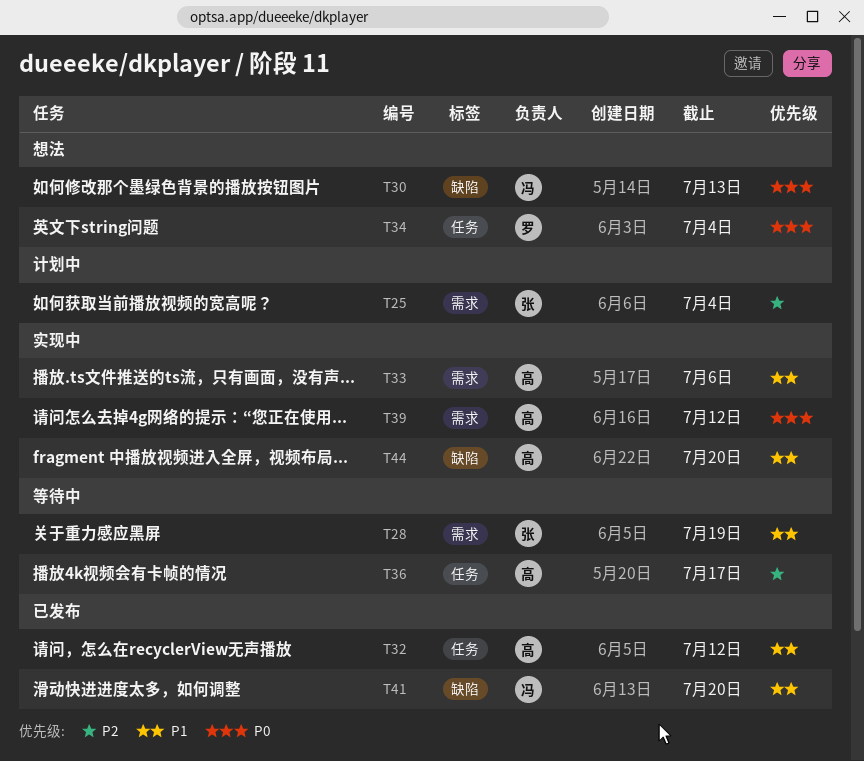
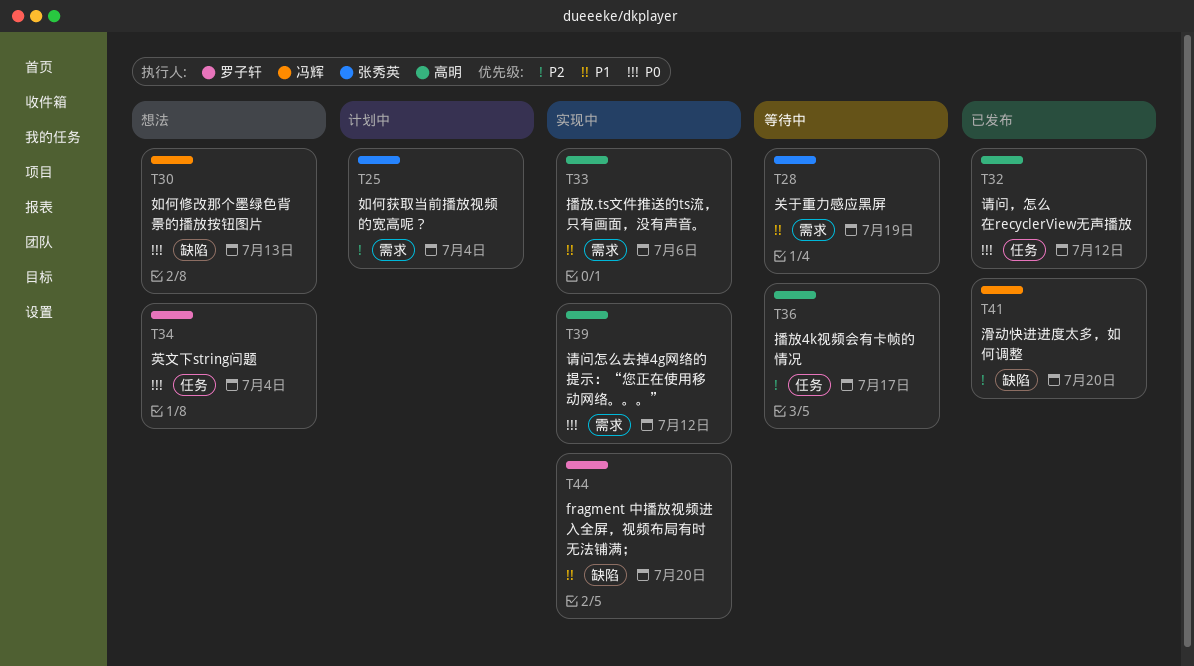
T32, priority: P1 -> P0
T41, priority: P1 -> P2
T44, owner: 高明 -> 罗子轩

